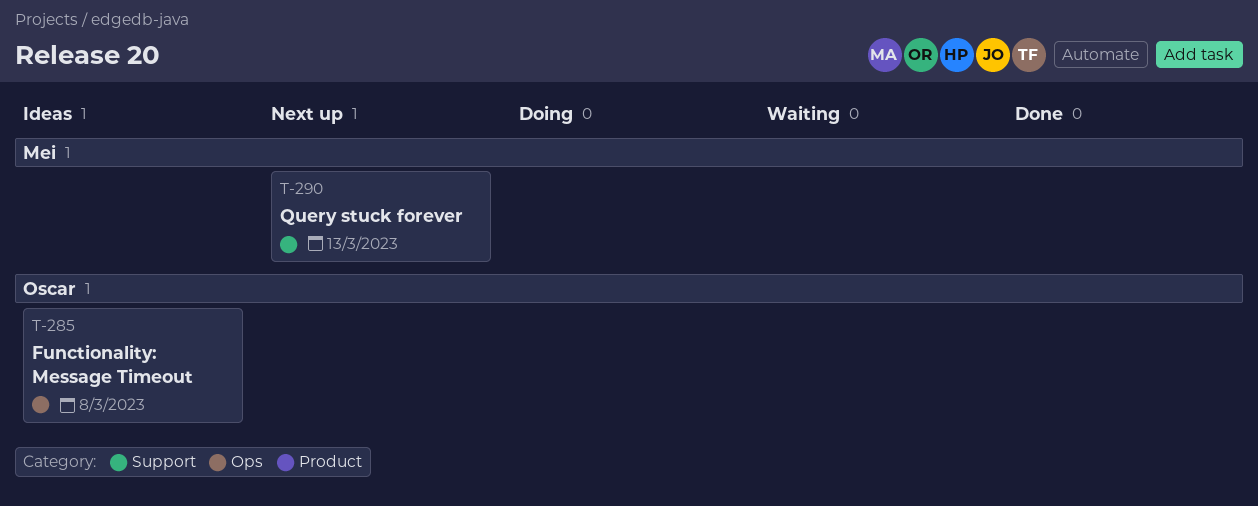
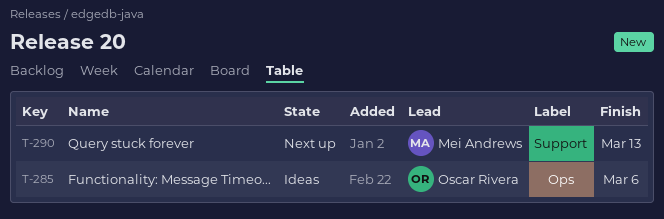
T-285, due: Mar 8 -> Mar 6

